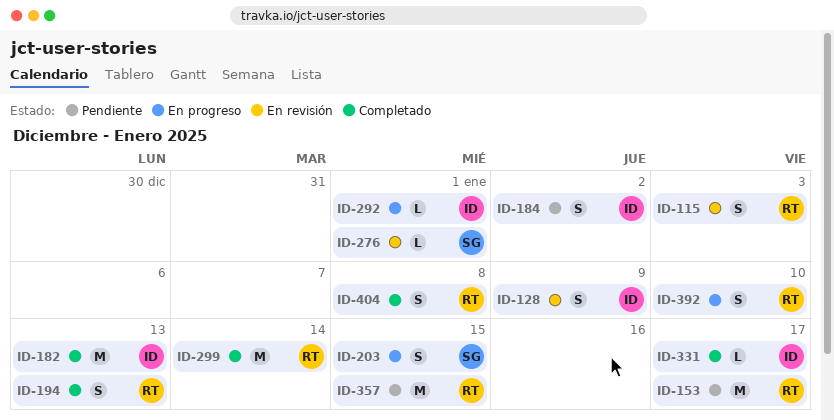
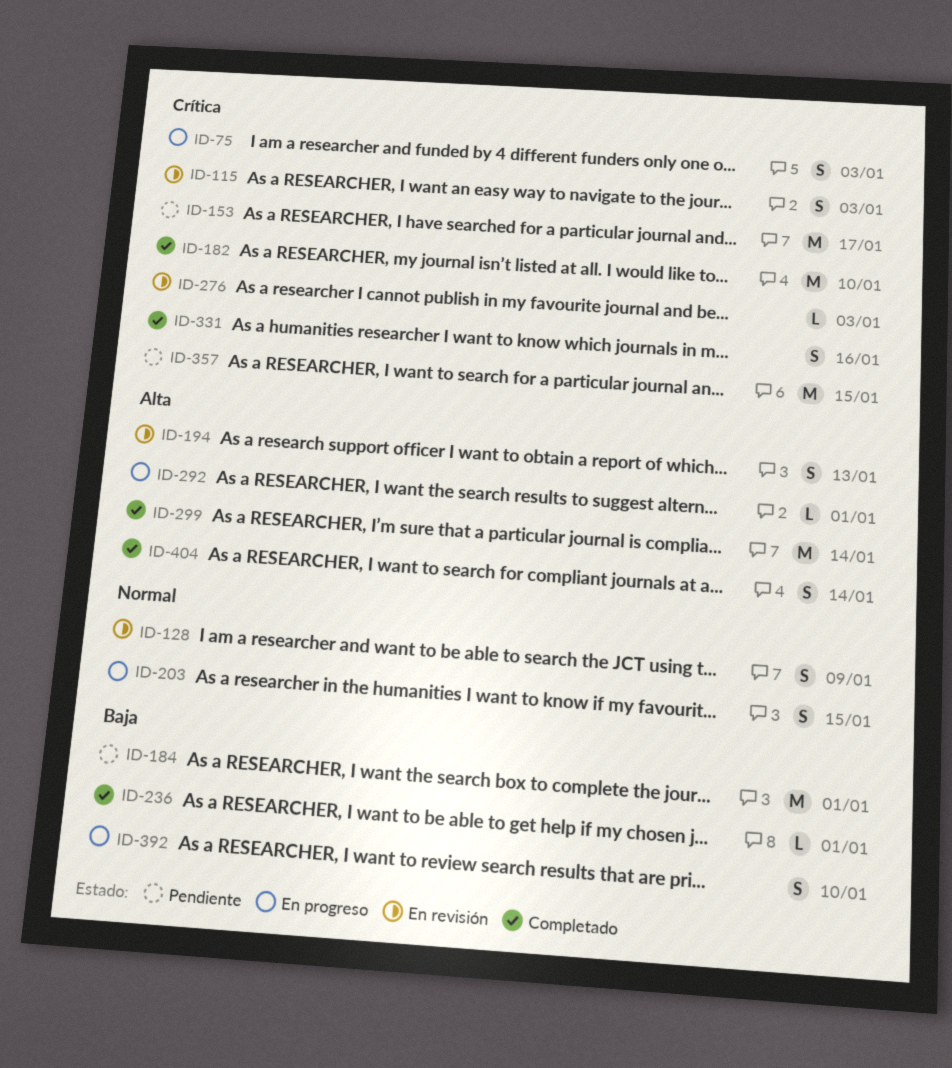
ID-75: none -> present
ID-182, due: Jan 13 -> Jan 10
ID-184, estimate: S -> M
ID-184, due: Jan 2 -> Jan 1
ID-194, status: Completado -> En revisión
ID-236: none -> present
ID-276, due: Jan 1 -> Jan 3
ID-331, estimate: L -> S
ID-331, due: Jan 17 -> Jan 16
ID-404, due: Jan 8 -> Jan 14

